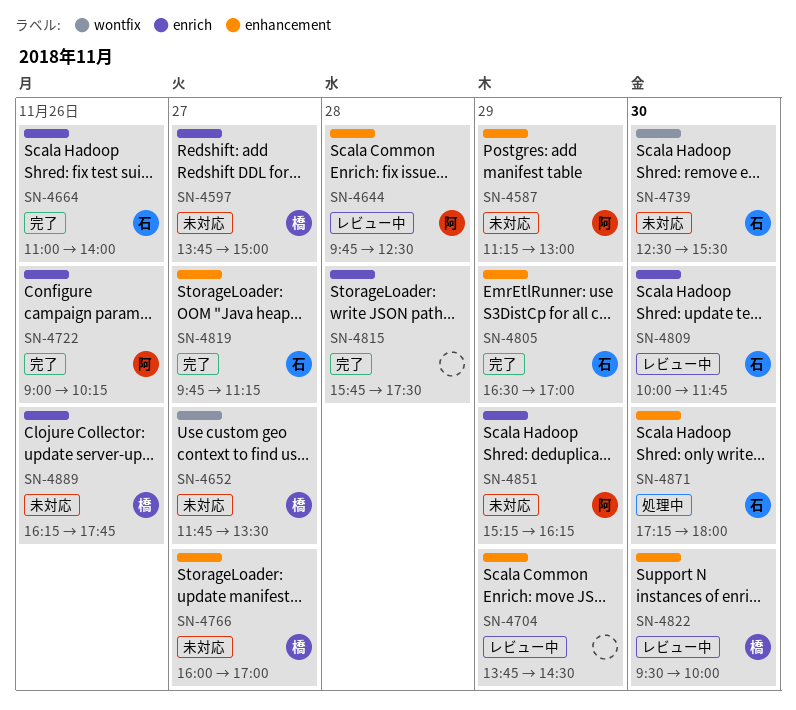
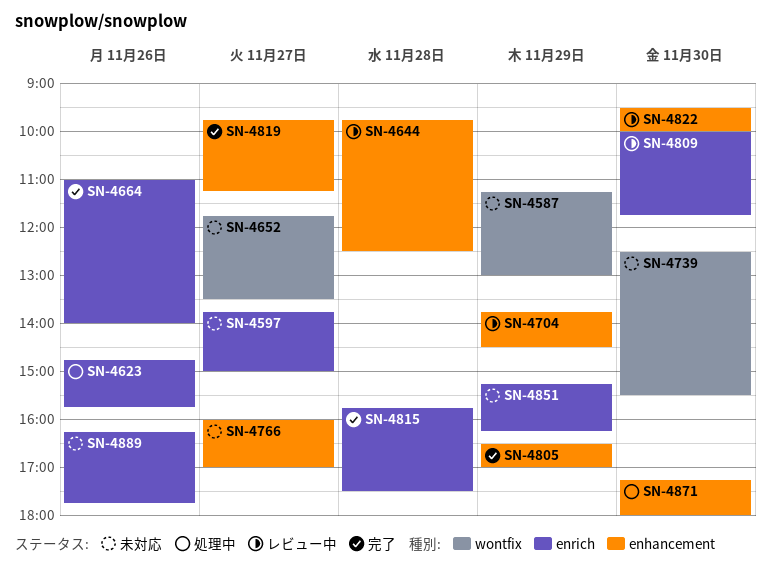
SN-4587, label: enhancement -> wontfix
SN-4623: none -> present
SN-4722: present -> none

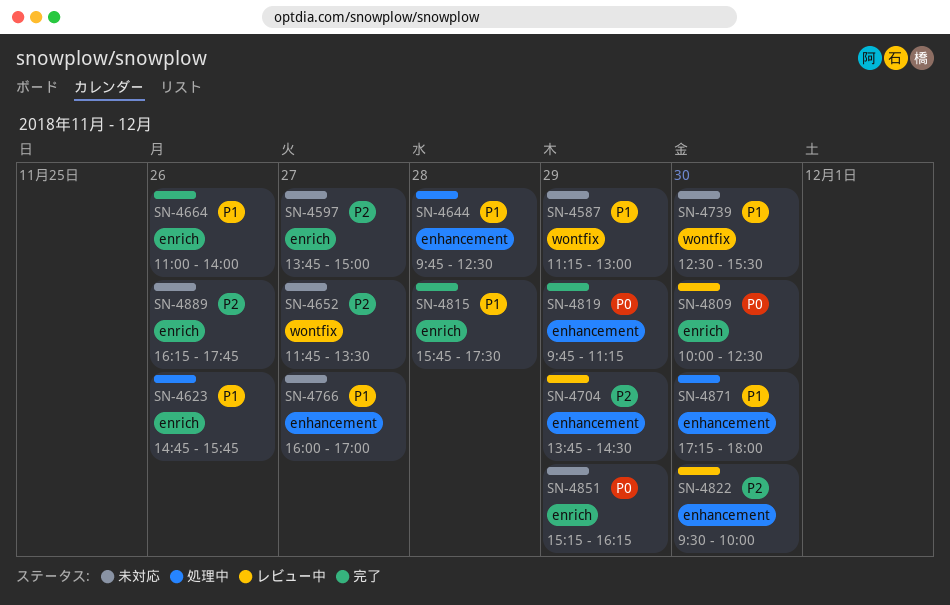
SN-4644, status: レビュー中 -> 処理中
SN-4805: present -> none
SN-4809, ends: 11:45 -> 12:30
SN-4819, day: Nov 27 -> Nov 29

